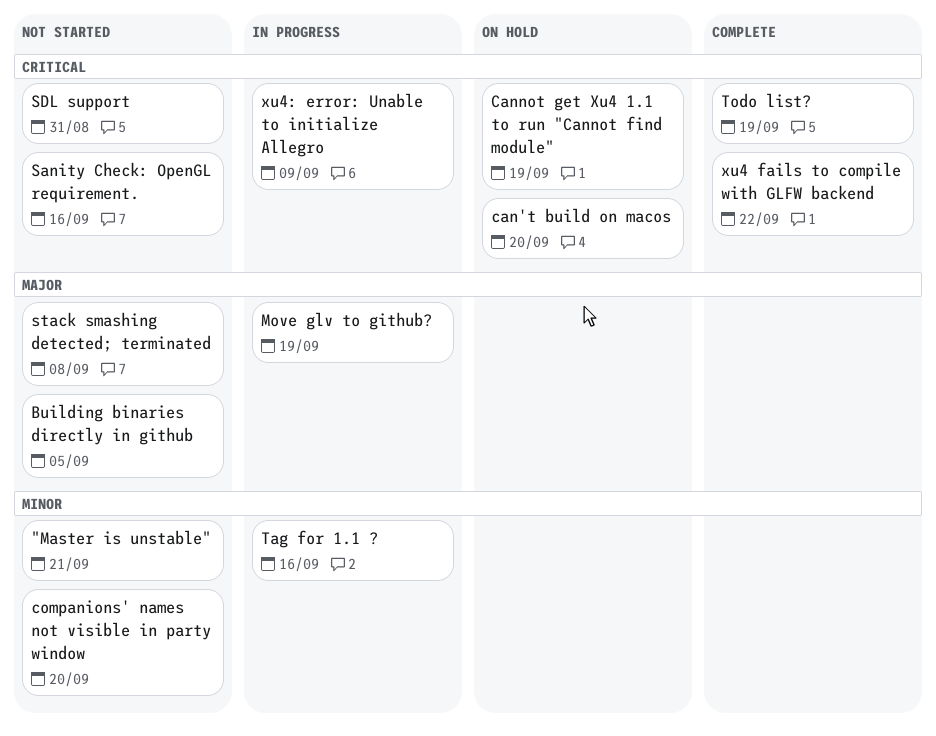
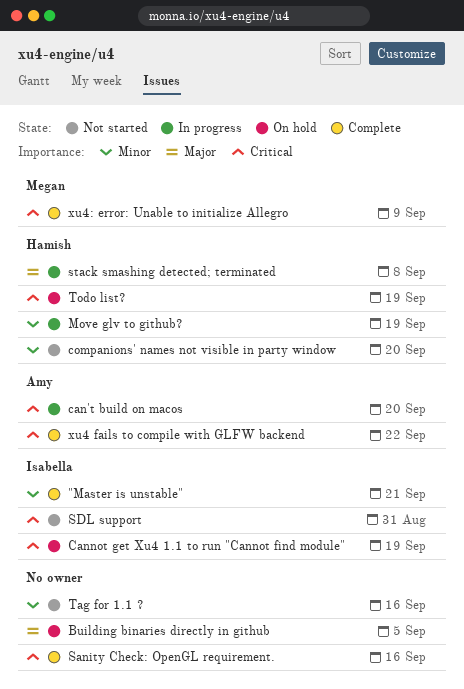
"Master is unstable", status: Not started -> Complete
Building binaries directly in github, status: Not started -> On hold
can't build on macos, status: On hold -> In progress
Move glv to github?, priority: Major -> Minor
Sanity Check: OpenGL requirement., status: Not started -> Complete
stack smashing detected; terminated, status: Not started -> In progress
Tag for 1.1 ?, status: In progress -> Not started
Todo list?, status: Complete -> On hold
xu4: error: Unable to initialize Allegro, status: In progress -> Complete

